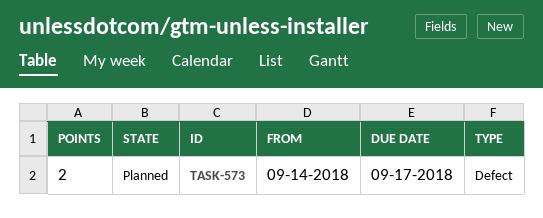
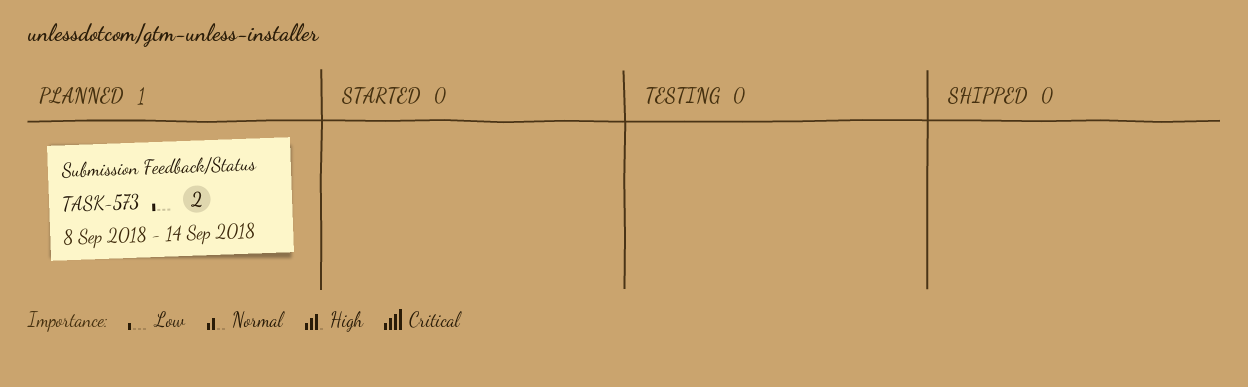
TASK-573, start: Sep 14 -> Sep 8
TASK-573, due: Sep 17 -> Sep 14

